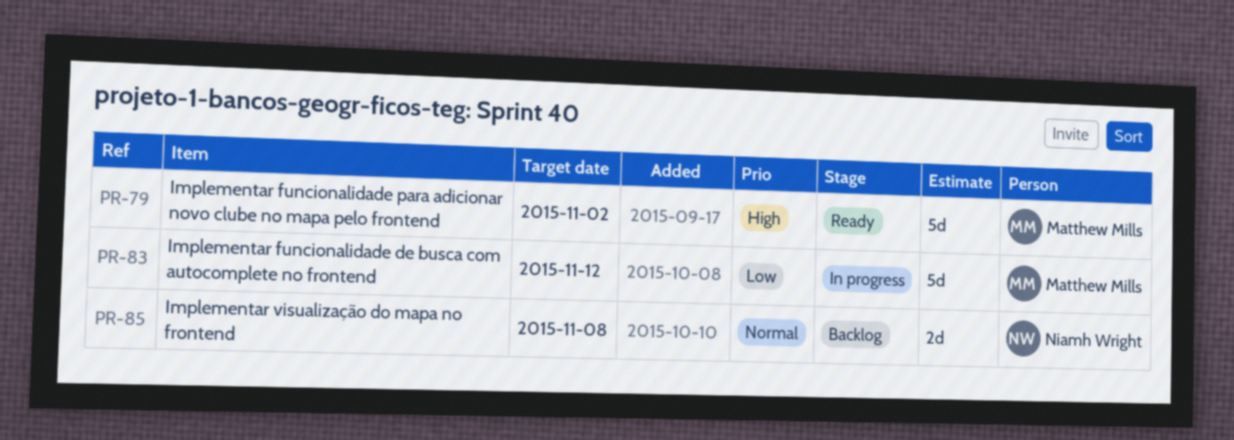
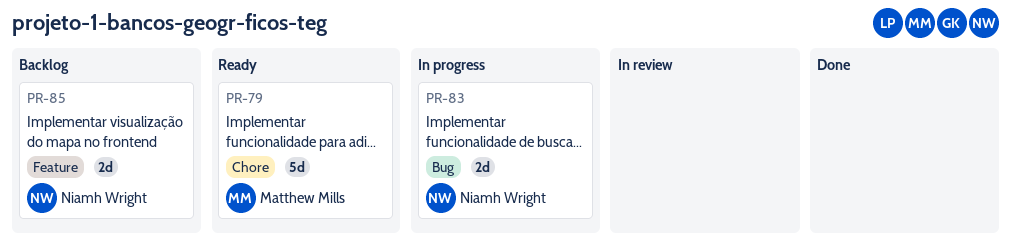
PR-83, owner: Matthew Mills -> Niamh Wright
PR-83, estimate: 5d -> 2d

